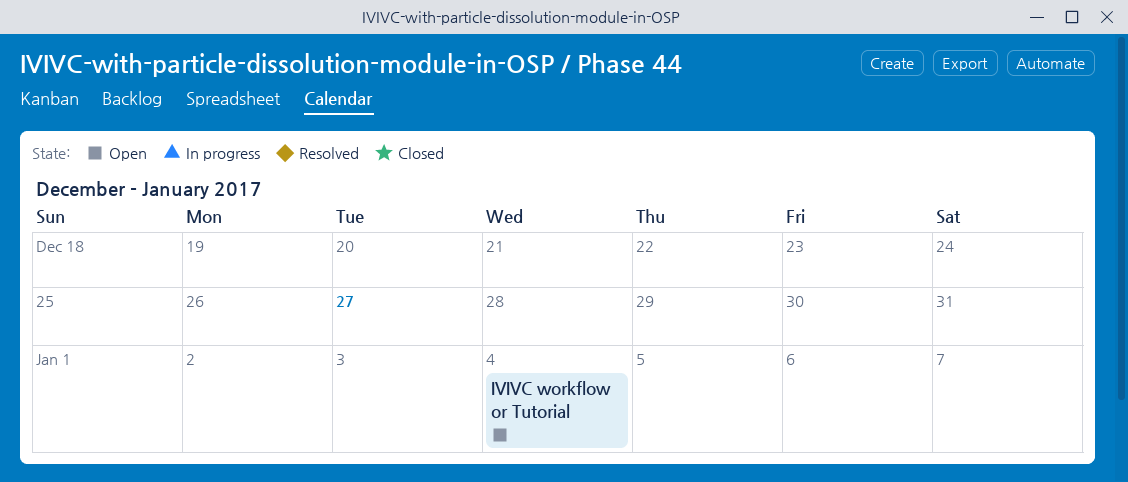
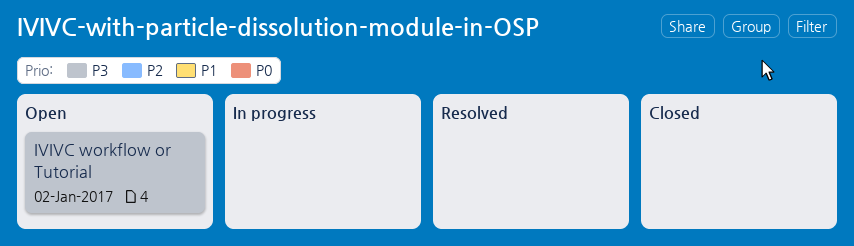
IVIVC workflow or Tutorial, due: Jan 4 -> Jan 2

